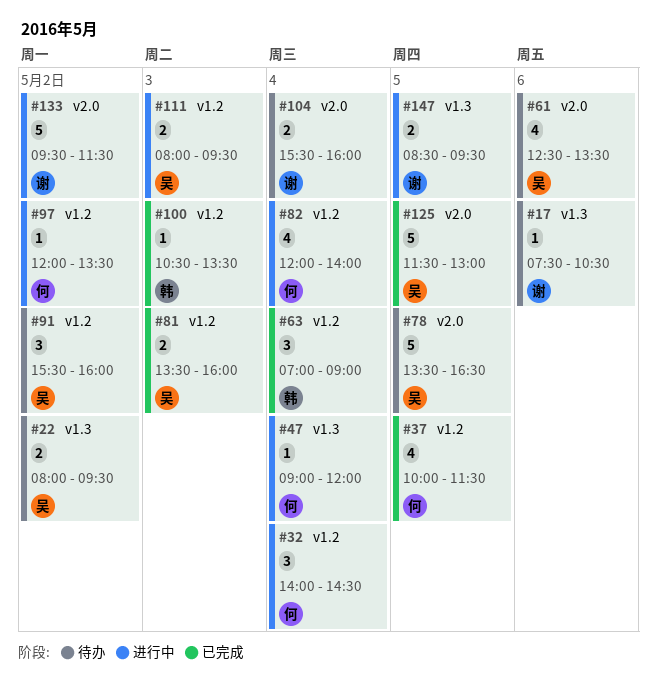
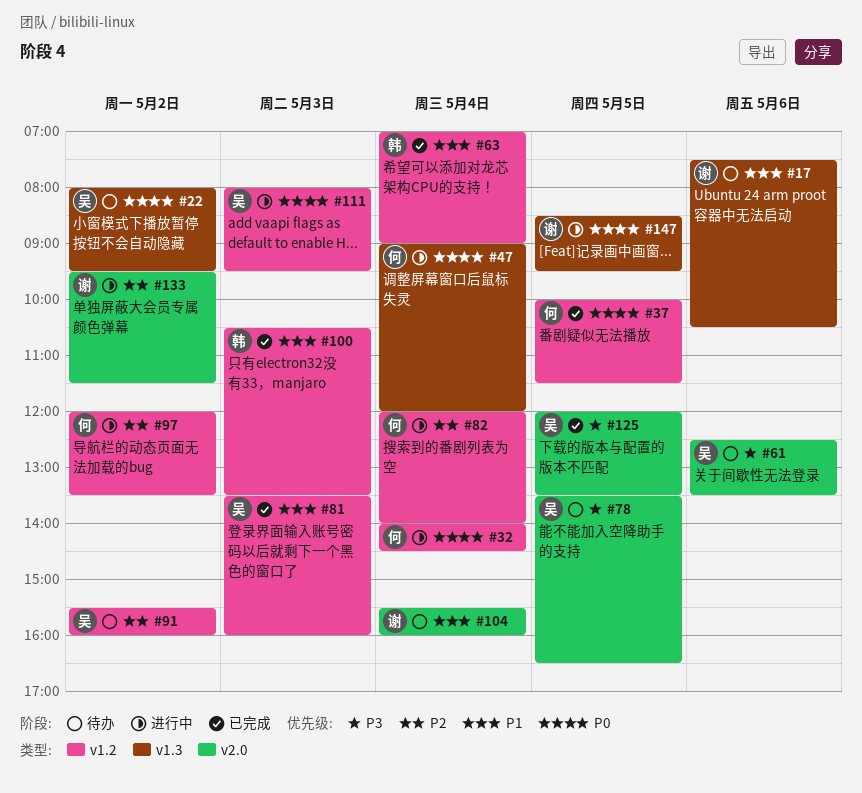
#125, begins: 11:30 -> 12:00
#125, ends: 13:00 -> 13:30

